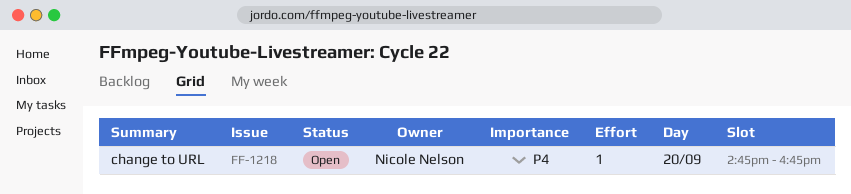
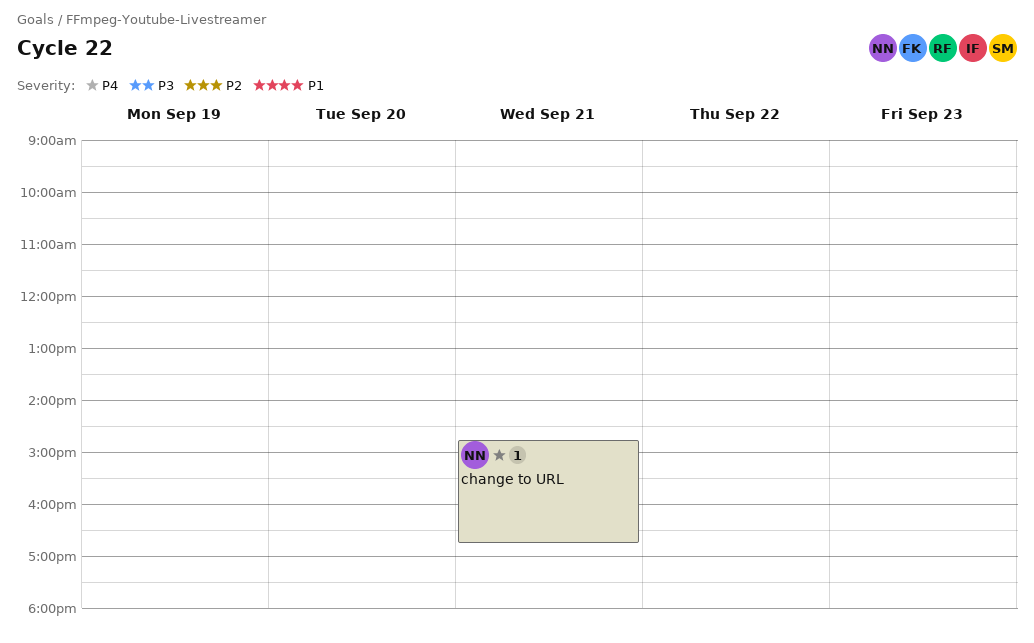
change to URL, day: Sep 20 -> Sep 21

